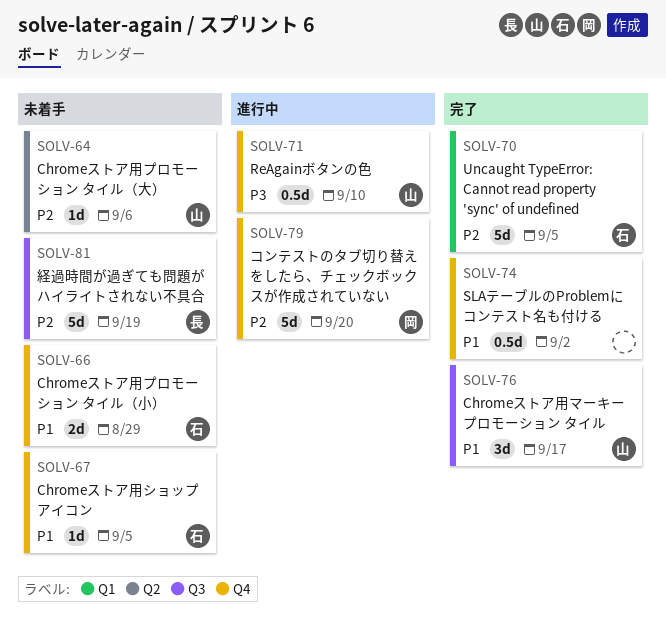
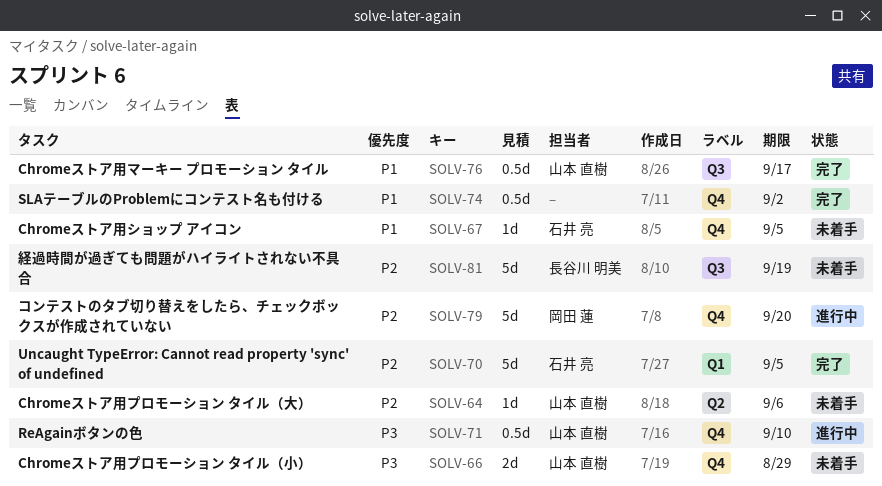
SOLV-66, owner: 石井 亮 -> 山本 直樹
SOLV-66, priority: P1 -> P3
SOLV-76, estimate: 3d -> 0.5d

